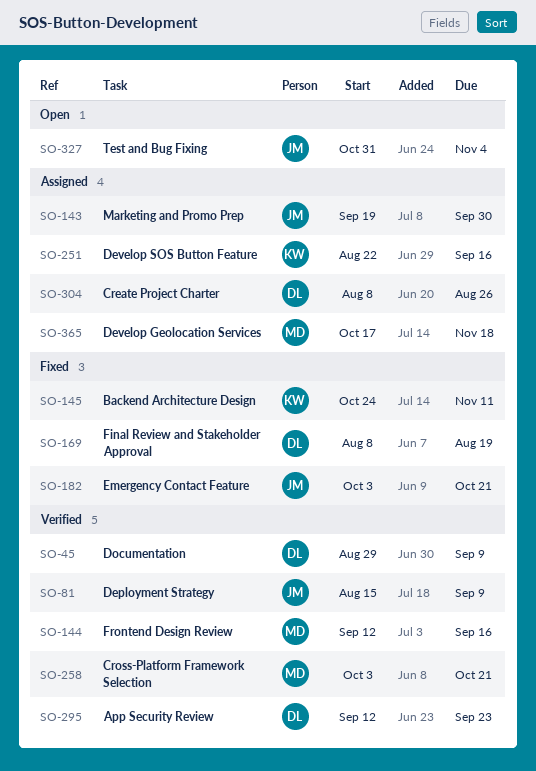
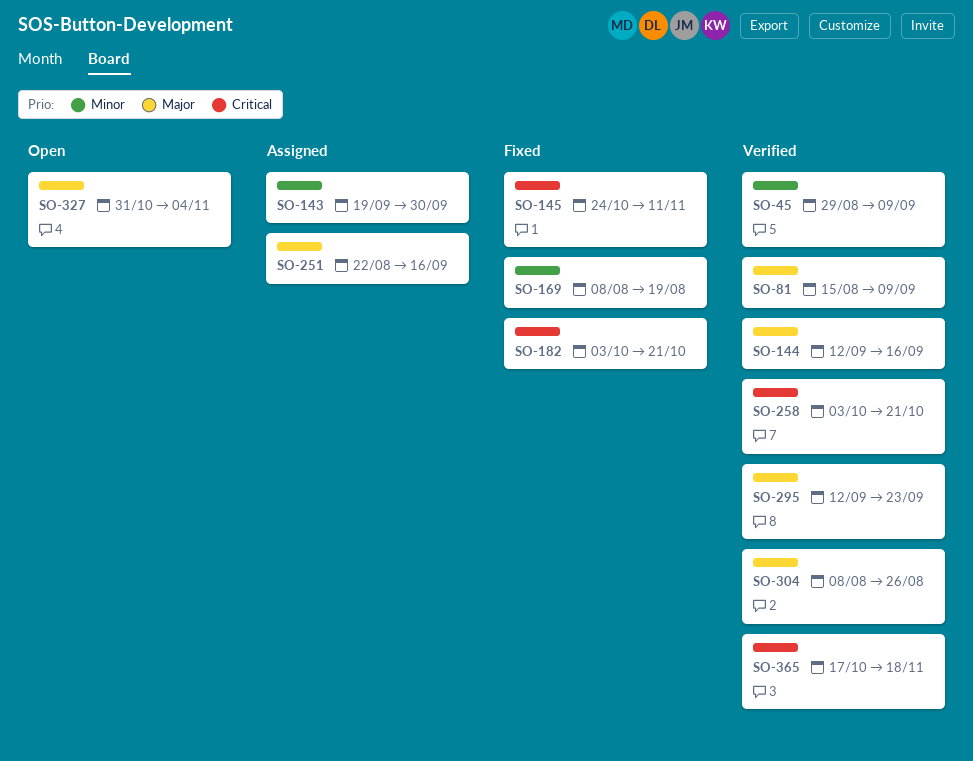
SO-304, status: Assigned -> Verified
SO-365, status: Assigned -> Verified

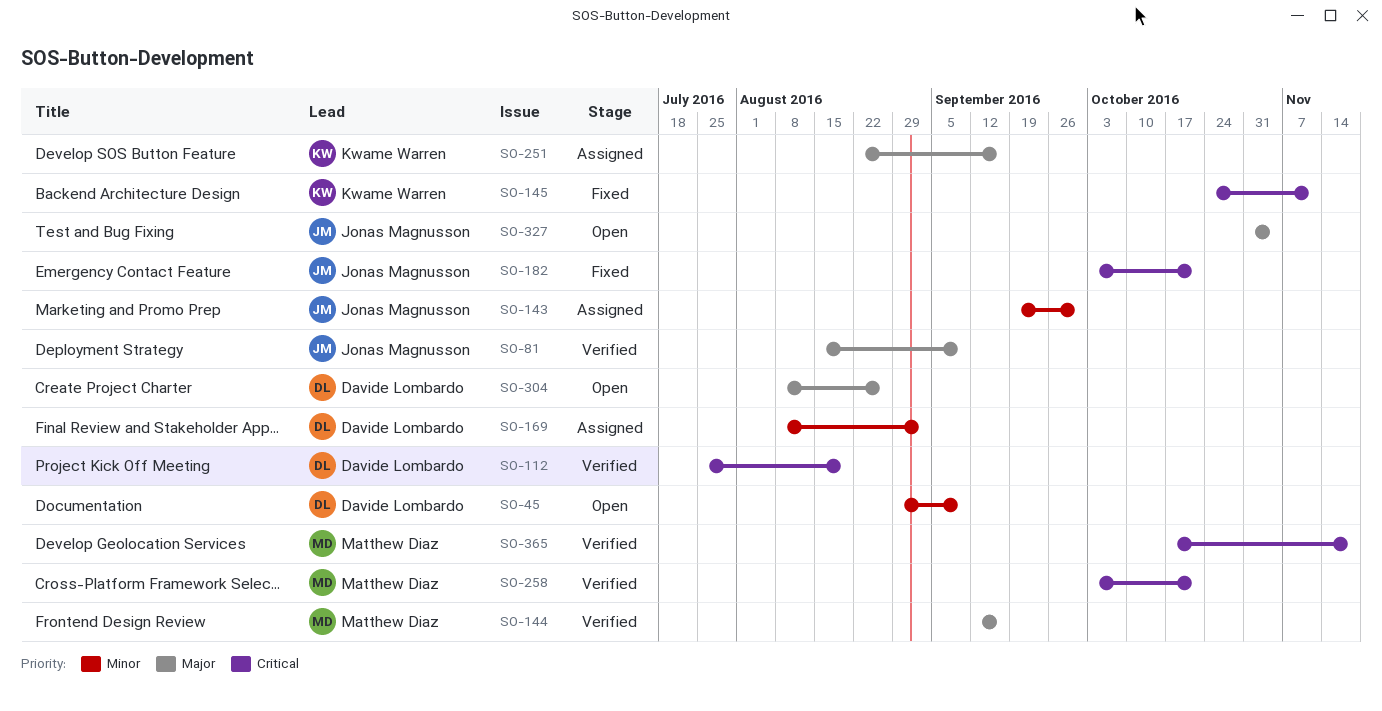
SO-45, status: Verified -> Open
SO-112: none -> present
SO-169, status: Fixed -> Assigned
SO-169, due: Aug 19 -> Sep 2
SO-295: present -> none
SO-304, status: Verified -> Open

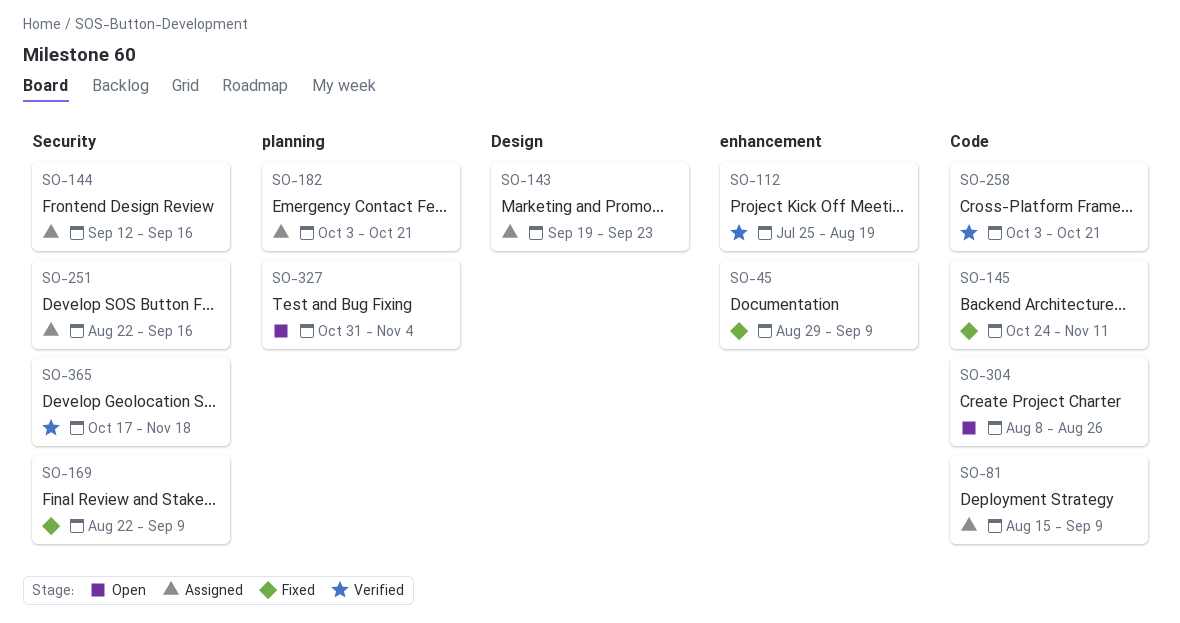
SO-45, status: Open -> Fixed
SO-81, status: Verified -> Assigned
SO-143, due: Sep 30 -> Sep 23
SO-144, status: Verified -> Assigned
SO-169, status: Assigned -> Fixed
SO-169, start: Aug 8 -> Aug 22
SO-169, due: Sep 2 -> Sep 9
SO-182, status: Fixed -> Assigned

